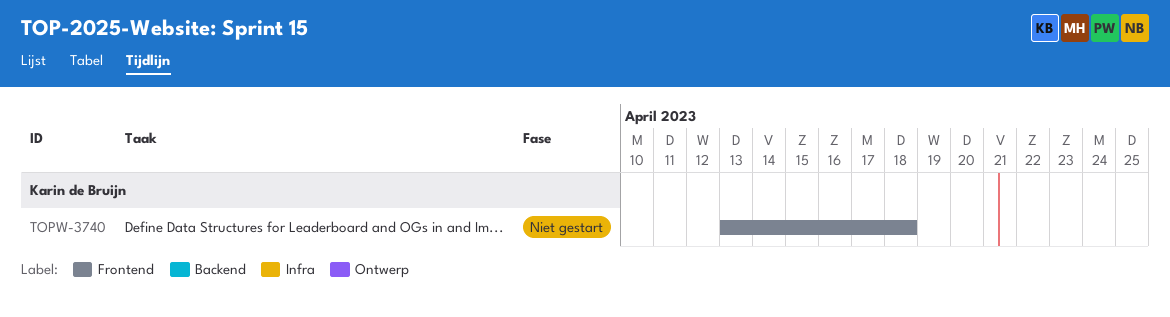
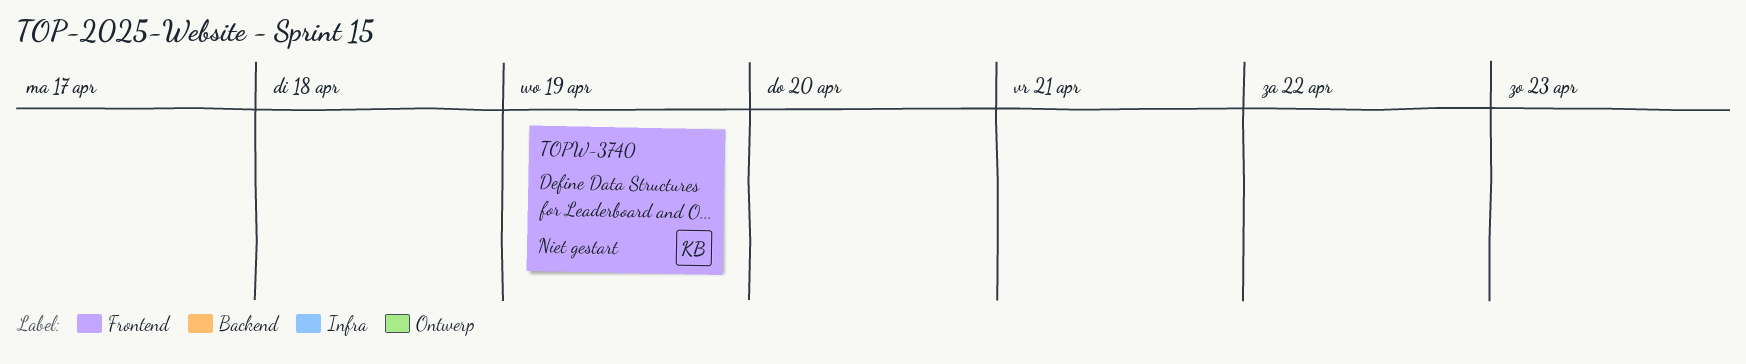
TOPW-3740, due: Apr 18 -> Apr 19

